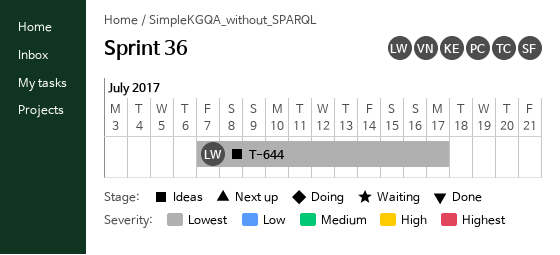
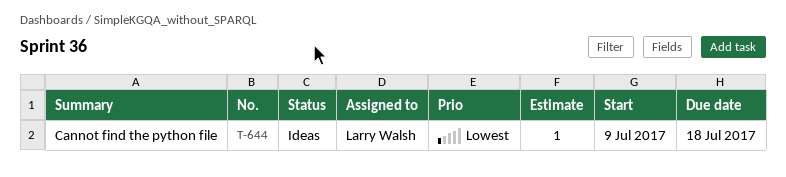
T-644, start: Jul 7 -> Jul 9
T-644, due: Jul 17 -> Jul 18

